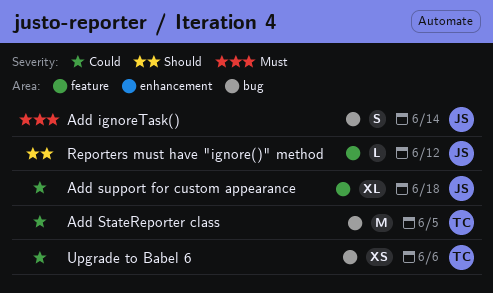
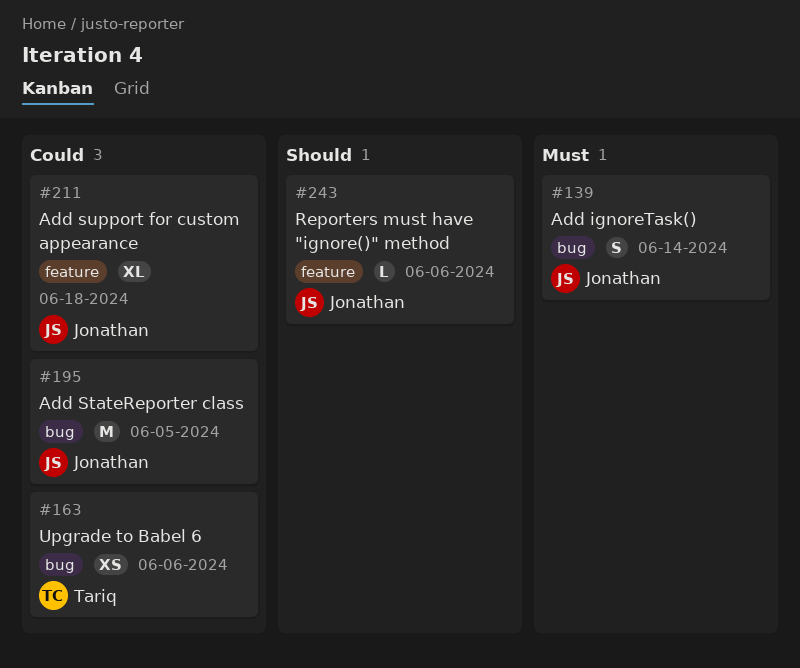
Add StateReporter class, owner: Tariq -> Jonathan
Reporters must have "ignore()" method, due: Jun 12 -> Jun 6

